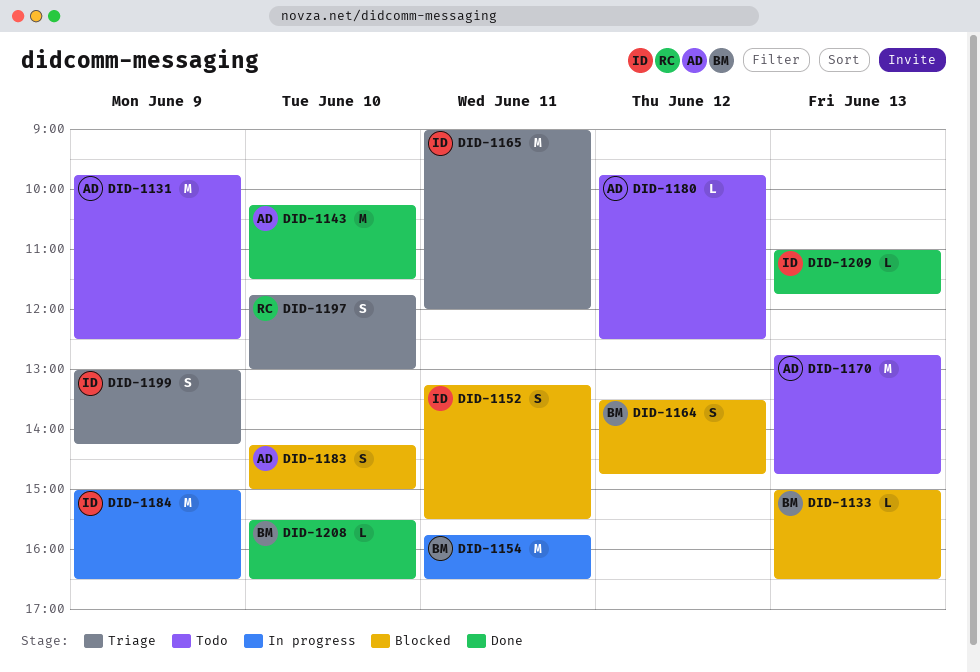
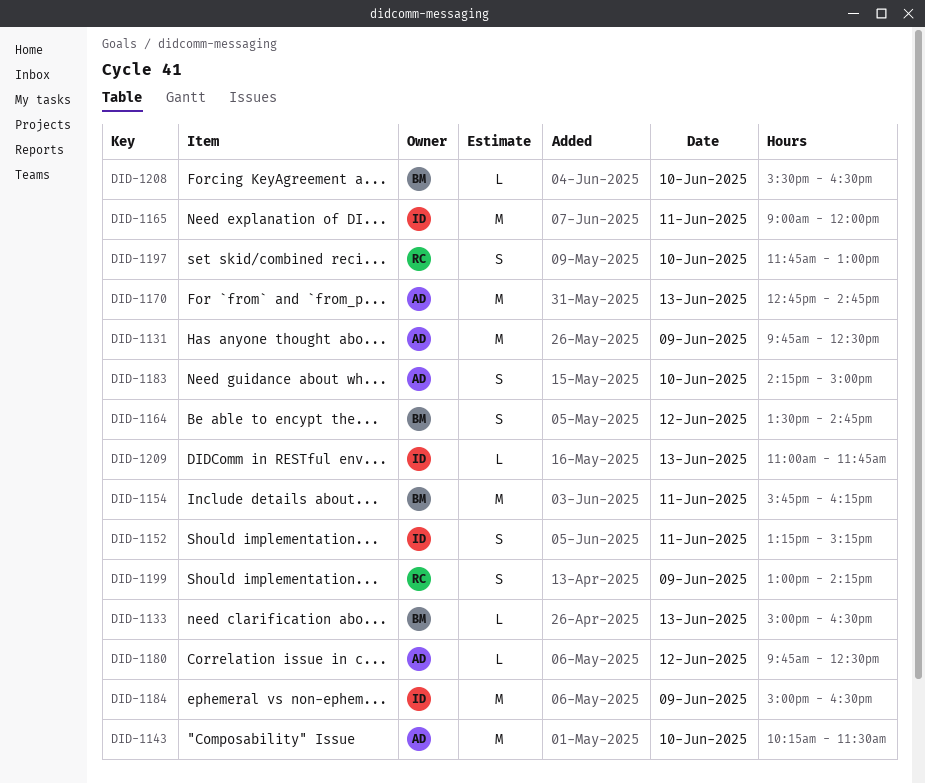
DID-1152, ends: 15:30 -> 15:15
DID-1154, ends: 16:30 -> 16:15
DID-1199, owner: ID -> RC

